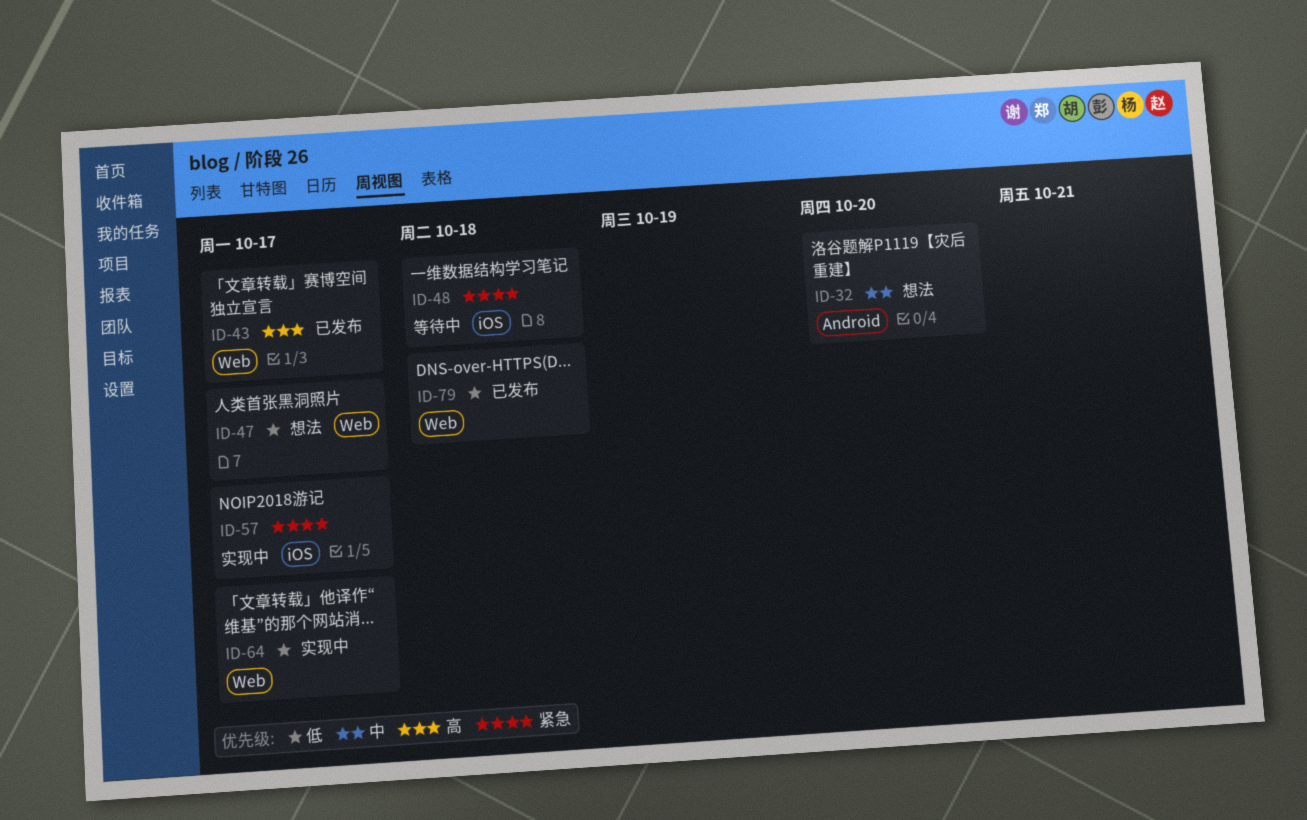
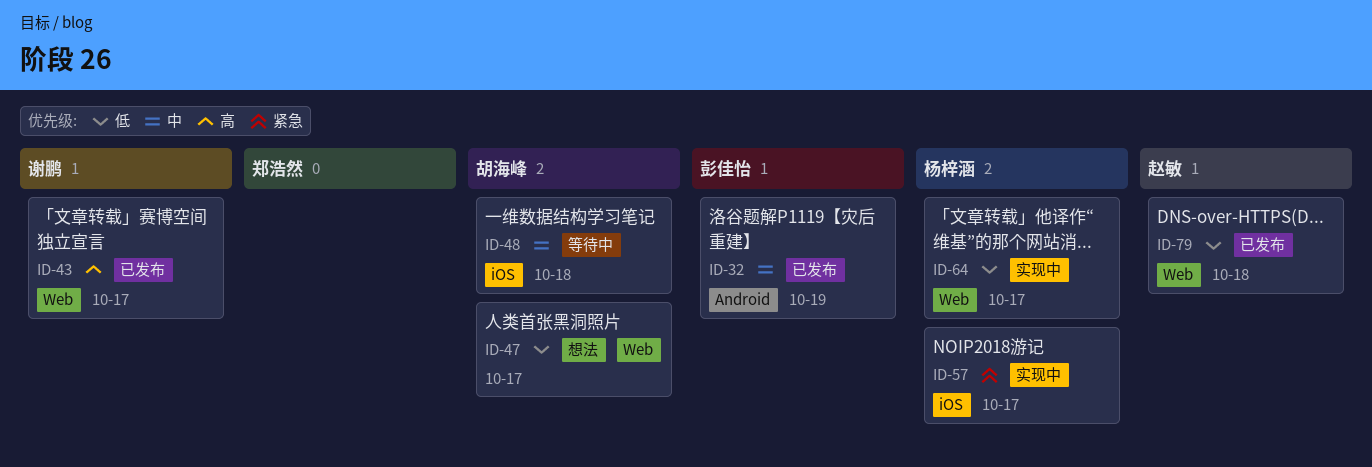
ID-32, status: 想法 -> 已发布
ID-32, due: Oct 20 -> Oct 19
ID-48, priority: 紧急 -> 中

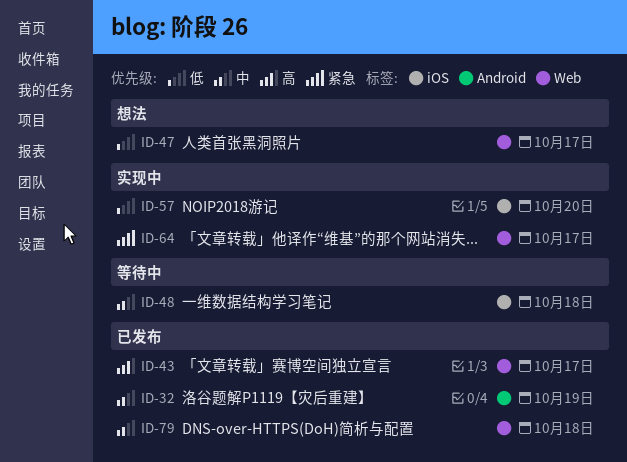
ID-57, priority: 紧急 -> 低
ID-57, due: Oct 17 -> Oct 20
ID-64, priority: 低 -> 紧急
ID-79, priority: 低 -> 中

